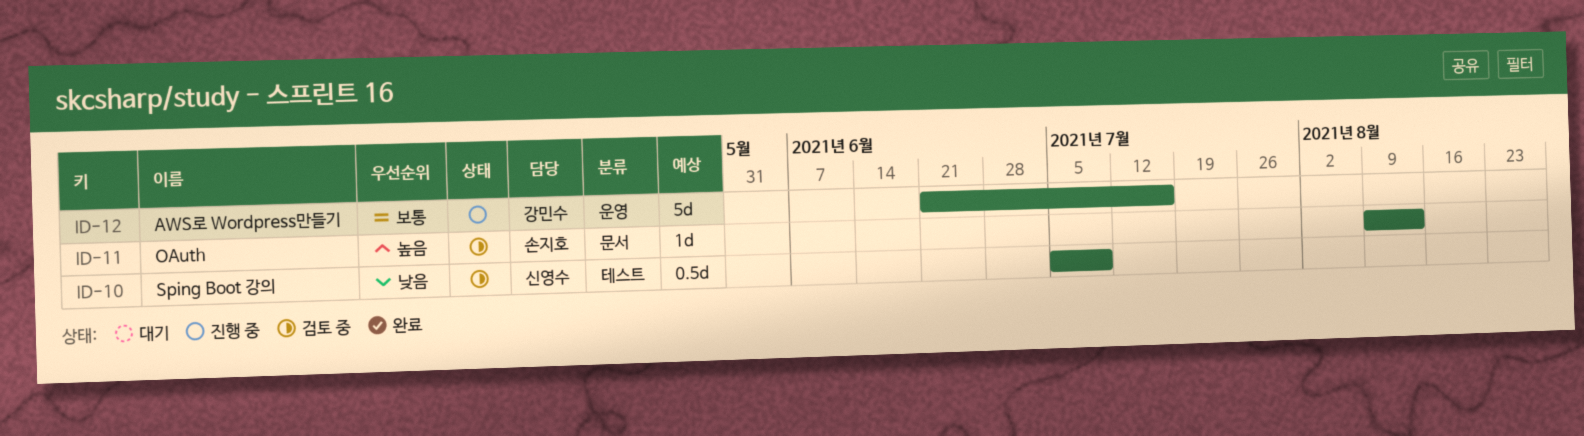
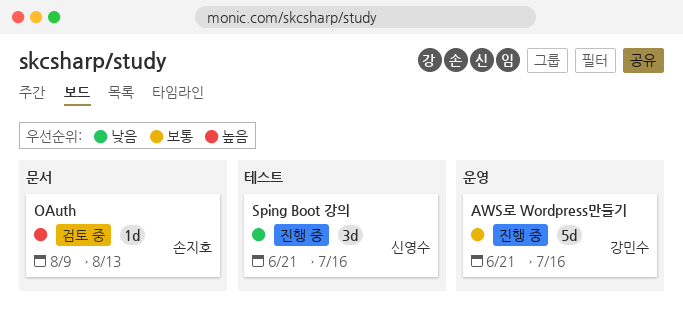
Sping Boot 강의, status: 검토 중 -> 진행 중
Sping Boot 강의, estimate: 0.5d -> 3d
Sping Boot 강의, start: Jul 5 -> Jun 21
Sping Boot 강의, due: Jul 9 -> Jul 16

